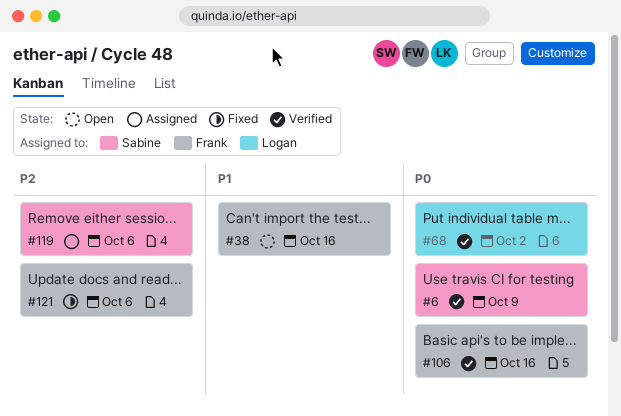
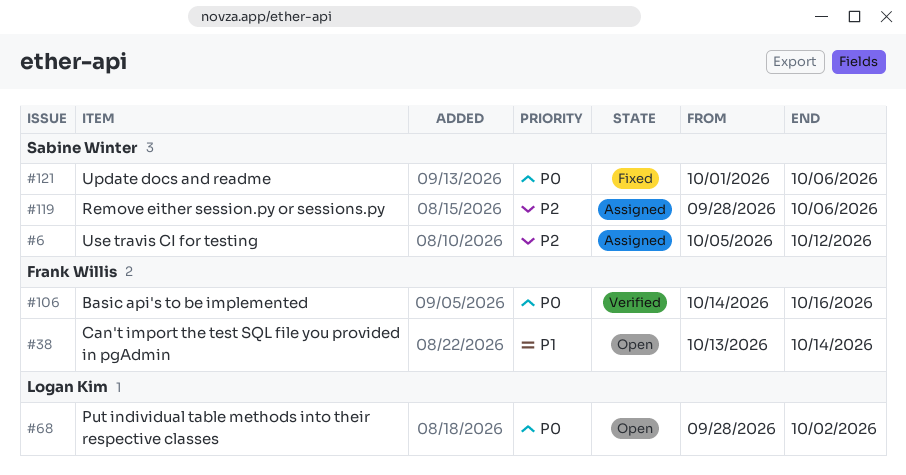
#6, status: Verified -> Assigned
#6, priority: P0 -> P2
#6, due: Oct 9 -> Oct 12
#38, due: Oct 16 -> Oct 14
#68, status: Verified -> Open
#121, owner: Frank Willis -> Sabine Winter
#121, priority: P2 -> P0

